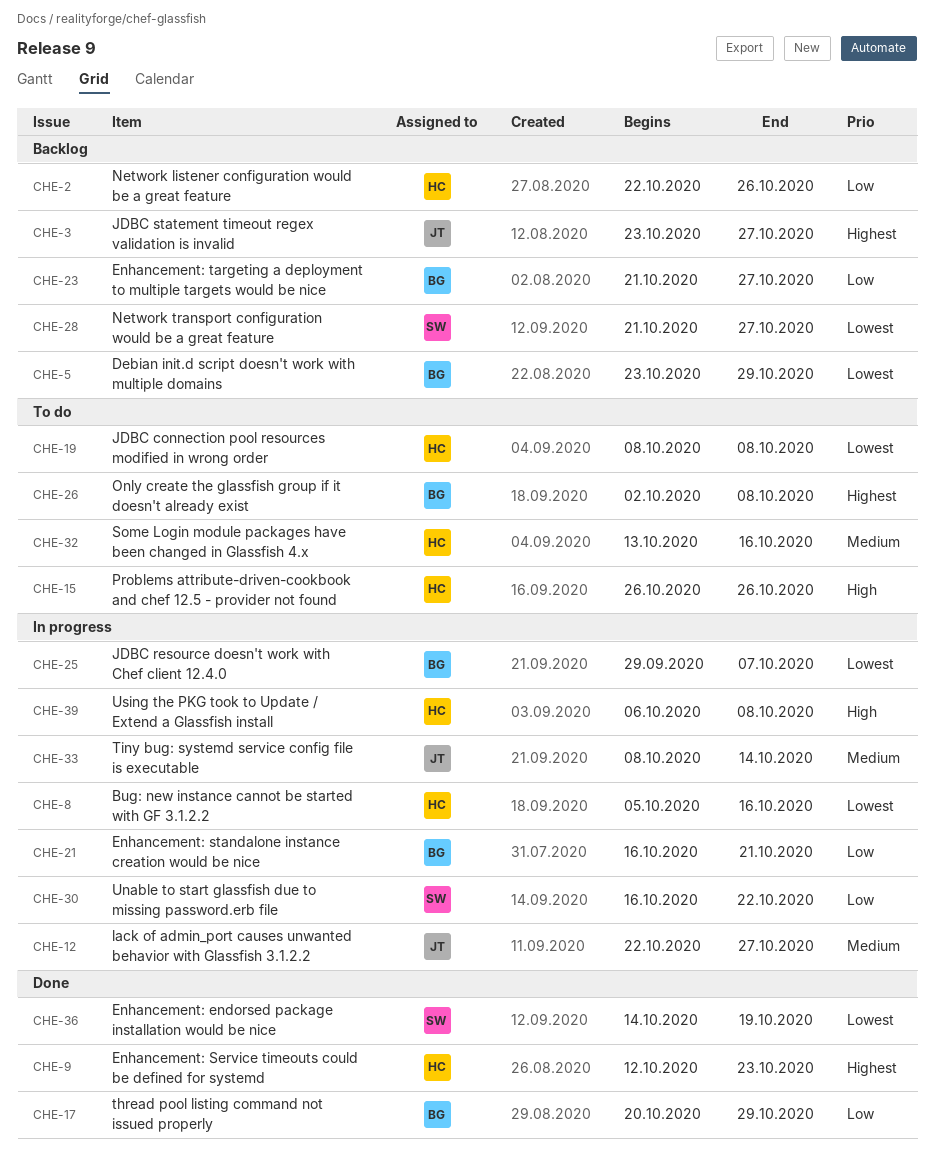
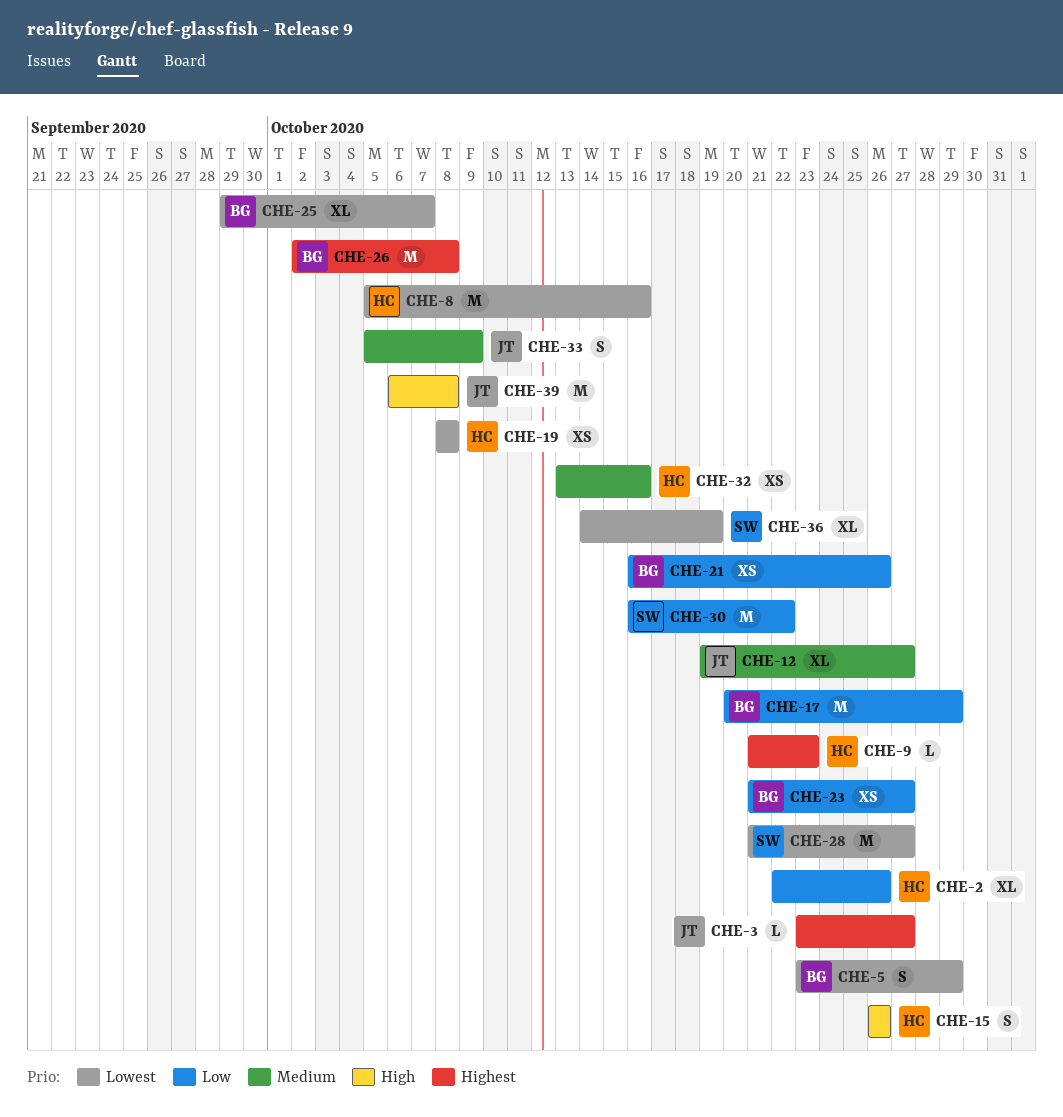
CHE-9, start: Oct 12 -> Oct 21
CHE-12, start: Oct 22 -> Oct 19
CHE-21, due: Oct 21 -> Oct 26
CHE-33, start: Oct 8 -> Oct 5
CHE-33, due: Oct 14 -> Oct 9
CHE-39, owner: HC -> JT

